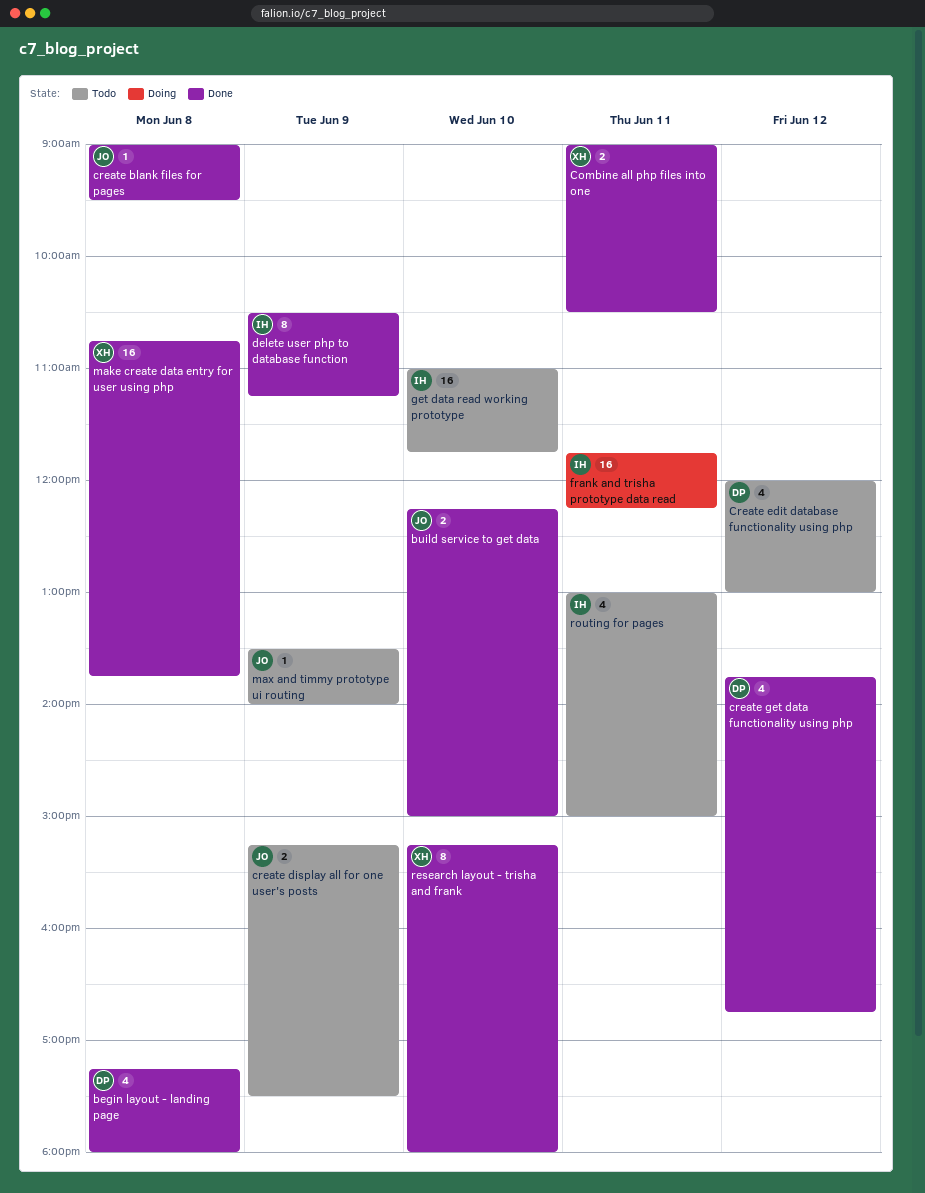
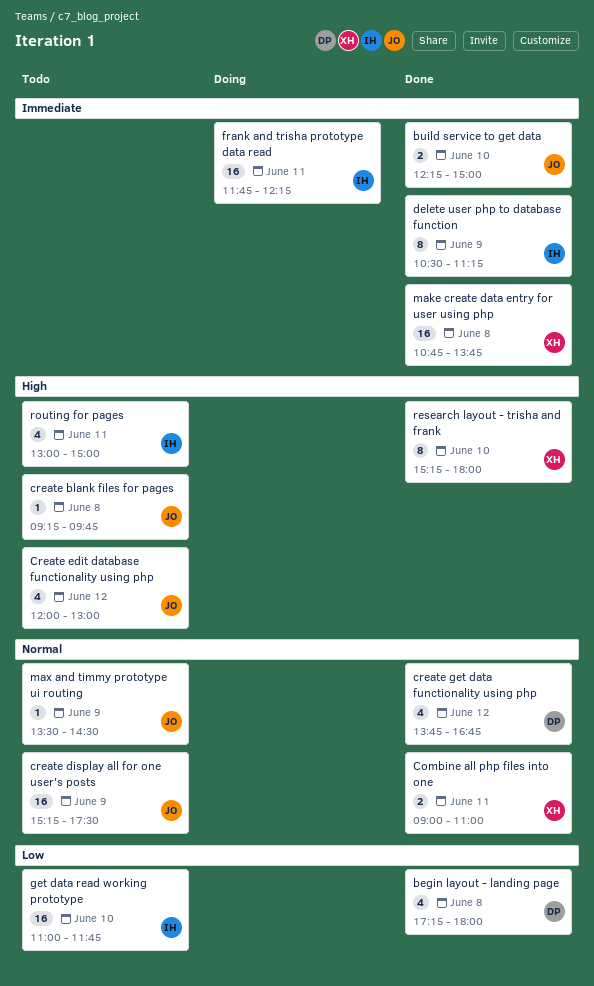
Combine all php files into one, ends: 10:30 -> 11:00
create blank files for pages, status: Done -> Todo
create blank files for pages, begins: 09:00 -> 09:15
create blank files for pages, ends: 09:30 -> 09:45
create display all for one user's posts, estimate: 2 -> 16
Create edit database functionality using php, owner: DP -> JO
max and timmy prototype ui routing, ends: 14:00 -> 14:30

